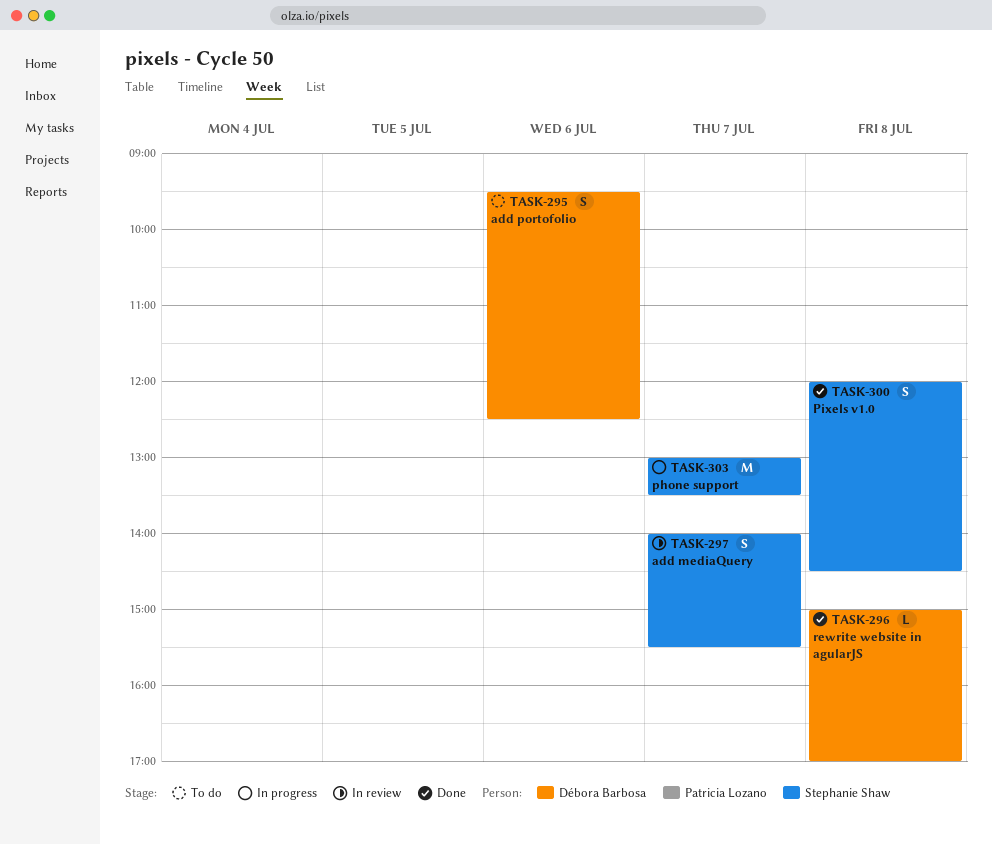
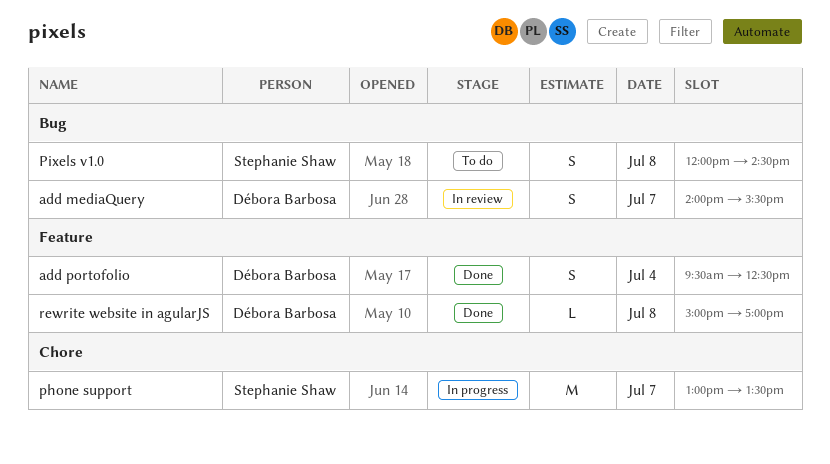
add mediaQuery, owner: Stephanie Shaw -> Débora Barbosa
add portofolio, status: To do -> Done
add portofolio, day: Jul 6 -> Jul 4
Pixels v1.0, status: Done -> To do

